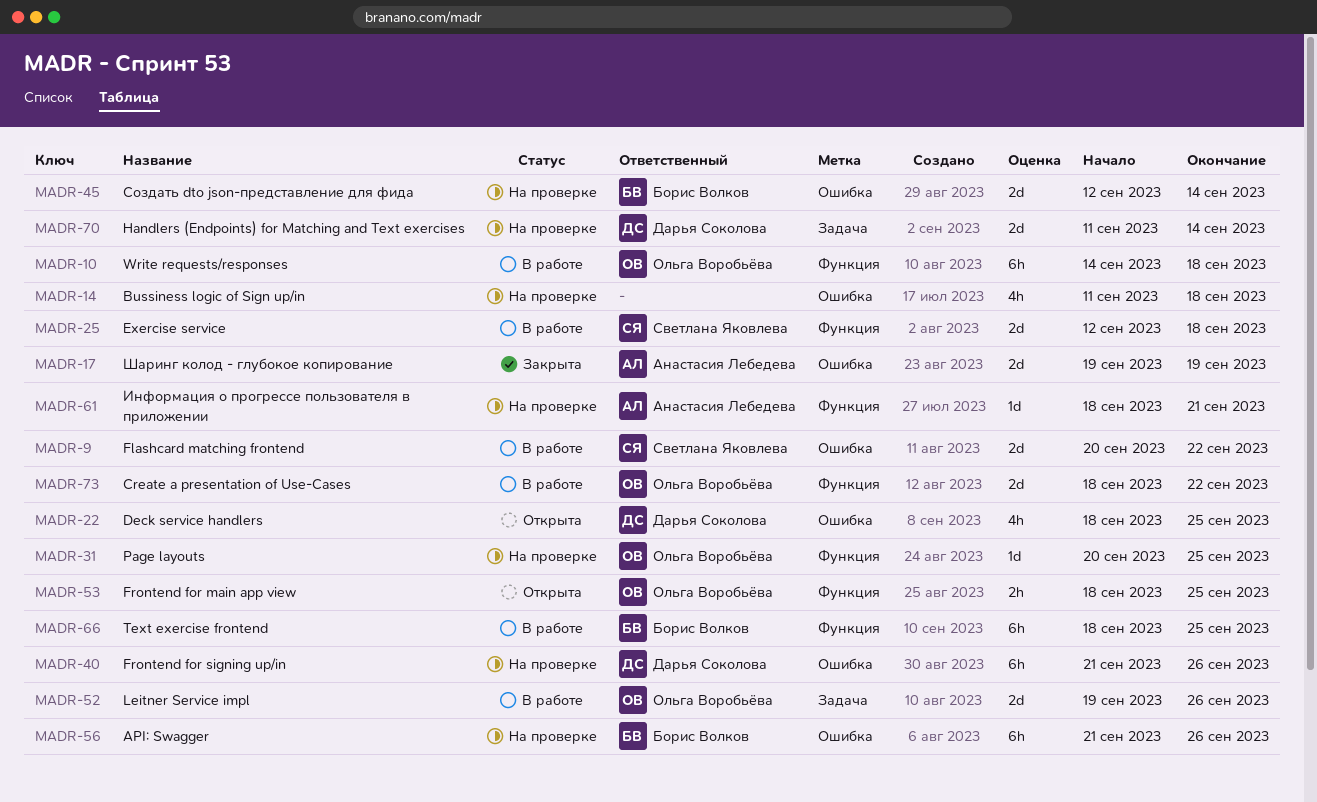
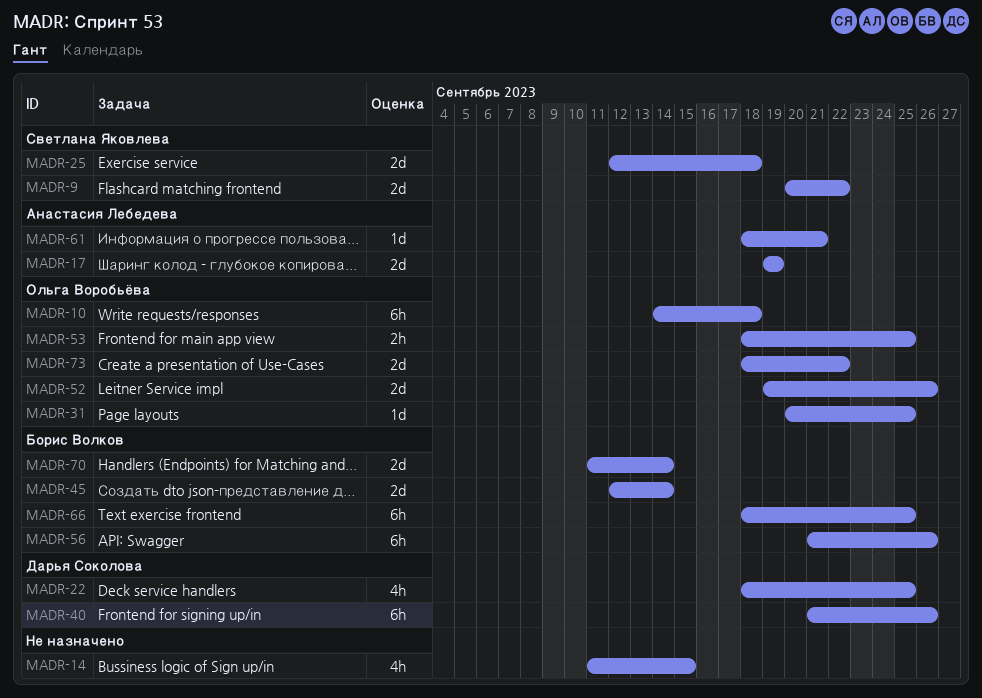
MADR-14, due: Sep 18 -> Sep 15
MADR-70, owner: Дарья Соколова -> Борис Волков

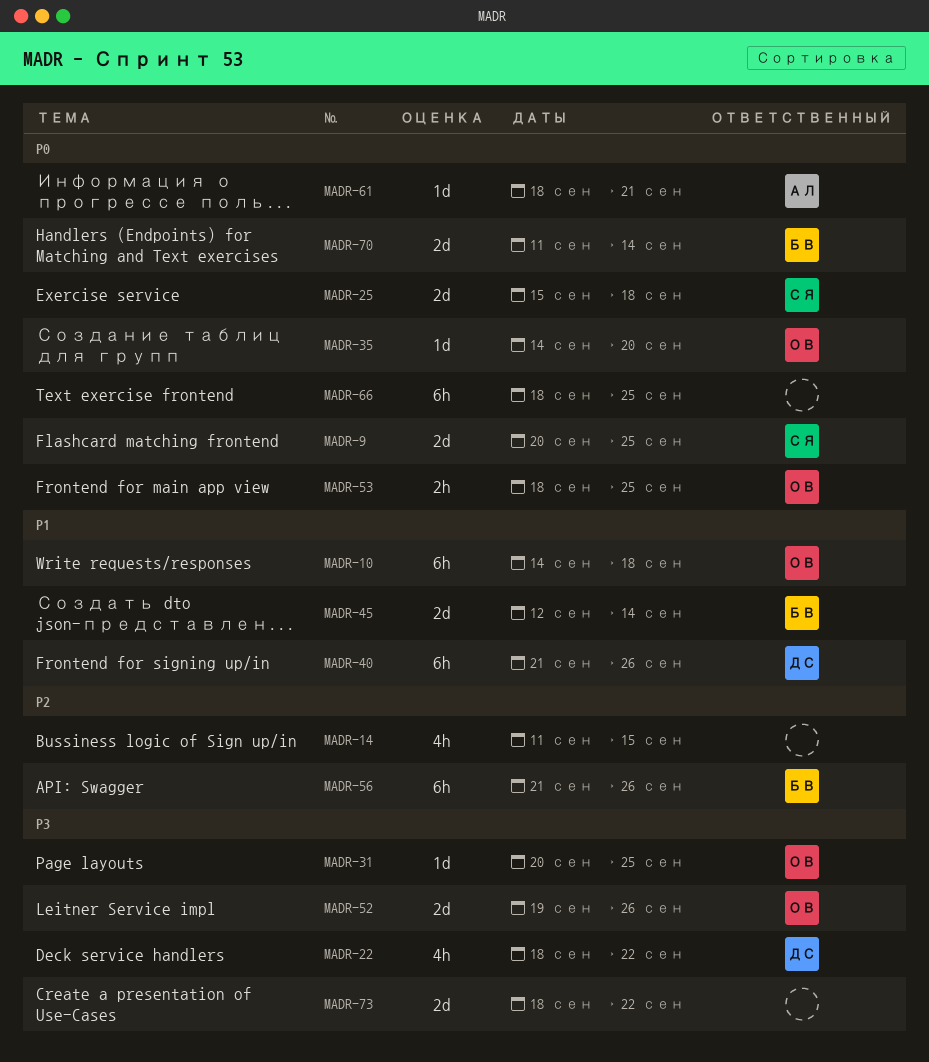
MADR-9, due: Sep 22 -> Sep 25
MADR-17: present -> none
MADR-22, due: Sep 25 -> Sep 22
MADR-25, start: Sep 12 -> Sep 15
MADR-35: none -> present
MADR-66, owner: Борис Волков -> none
MADR-73, owner: Ольга Воробьёва -> none

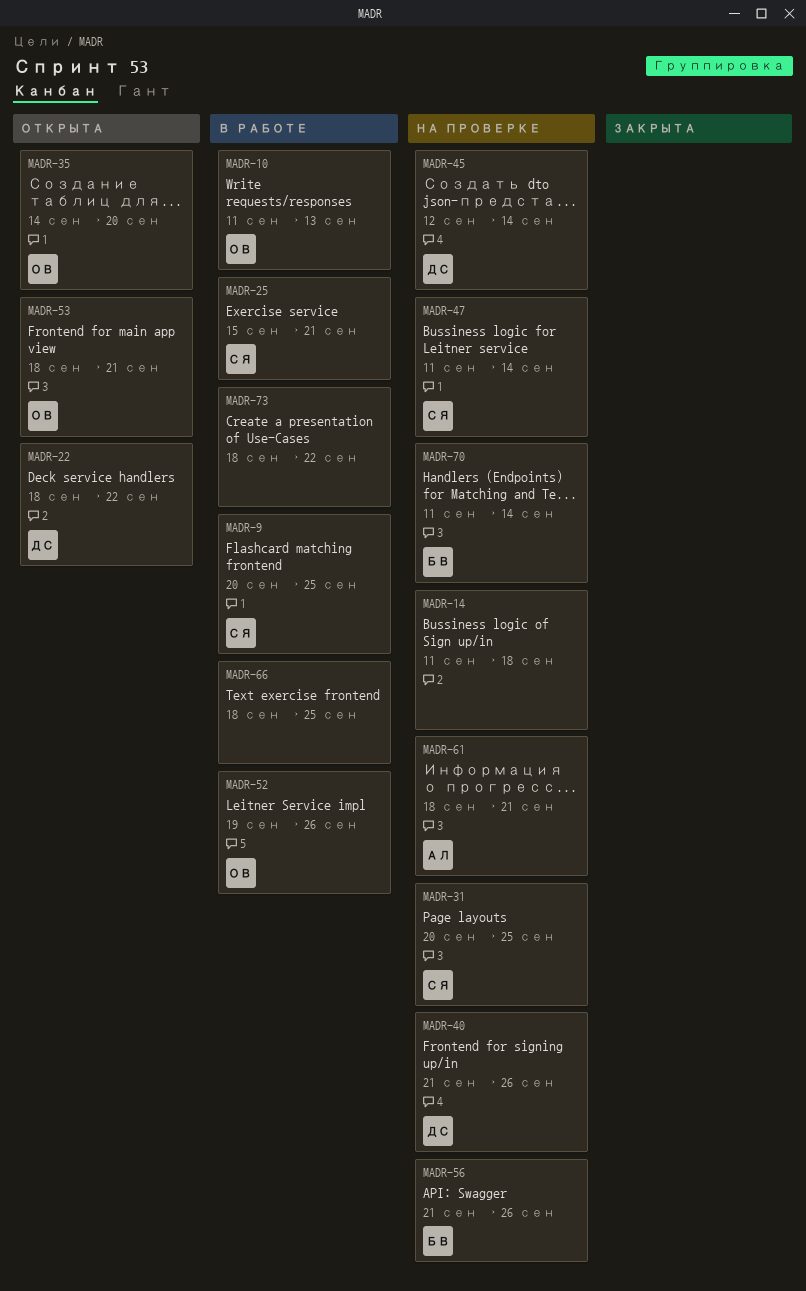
MADR-10, start: Sep 14 -> Sep 11
MADR-10, due: Sep 18 -> Sep 13
MADR-14, due: Sep 15 -> Sep 18
MADR-25, due: Sep 18 -> Sep 21
MADR-31, owner: ОВ -> СЯ
MADR-45, owner: БВ -> ДС
MADR-47: none -> present
MADR-53, due: Sep 25 -> Sep 21

